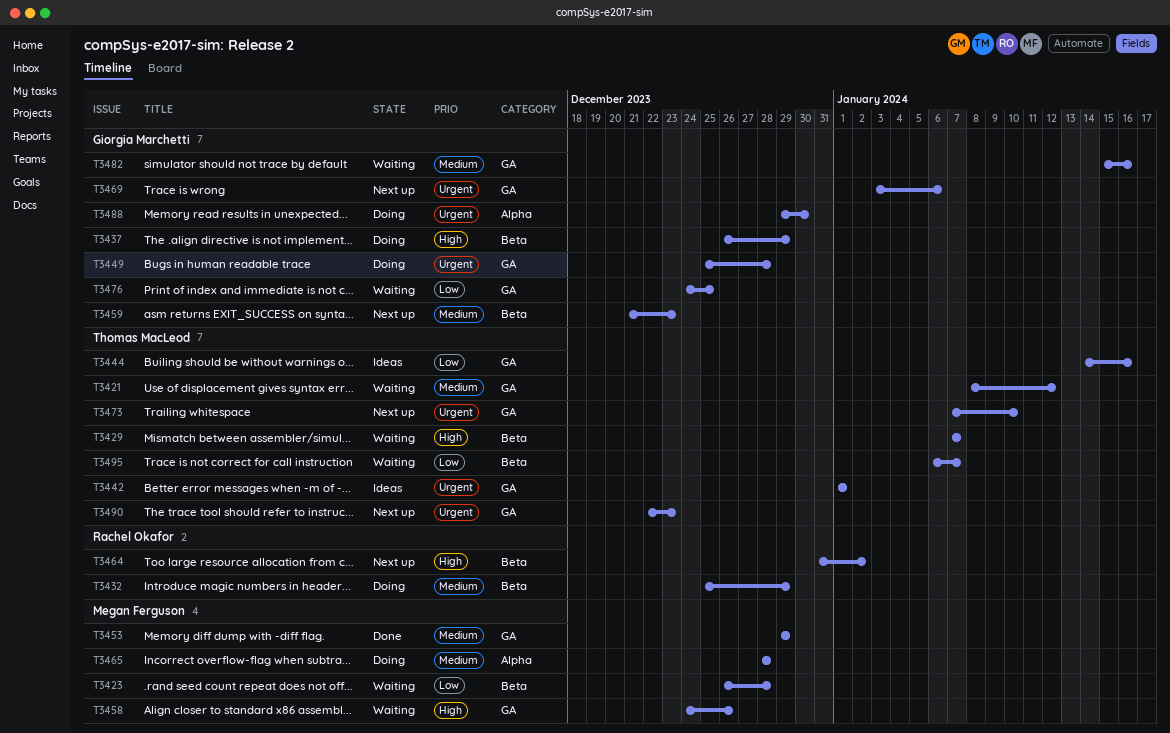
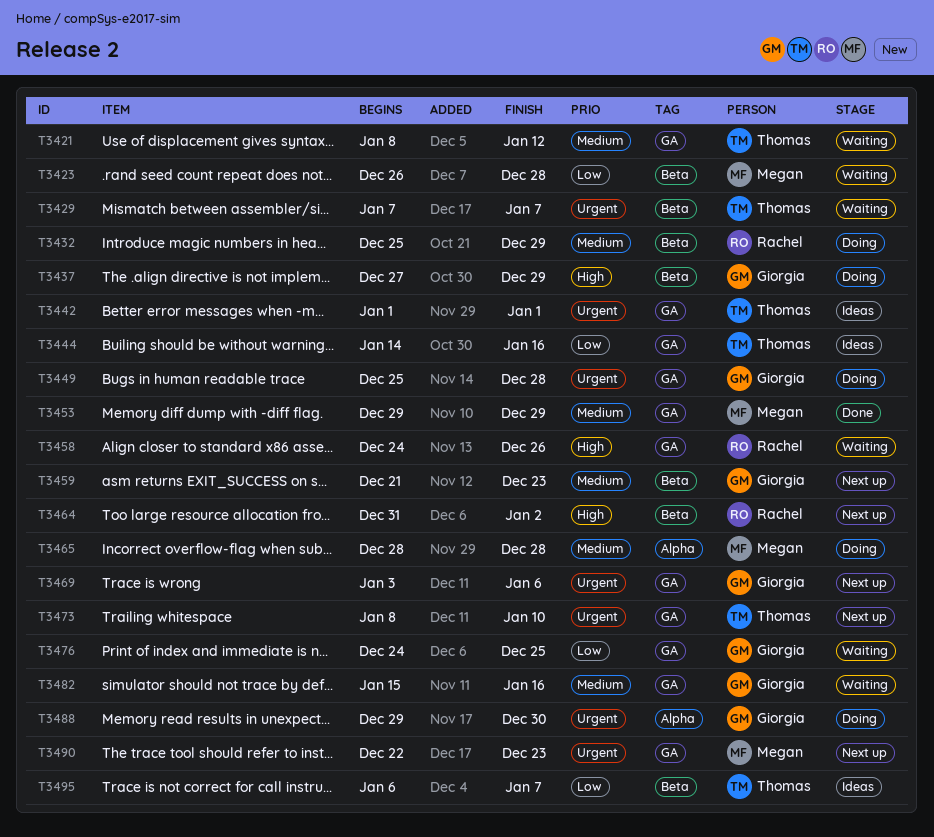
T3429, priority: High -> Urgent
T3437, start: Dec 26 -> Dec 27
T3458, owner: Megan Ferguson -> Rachel Okafor
T3473, start: Jan 7 -> Jan 8
T3490, owner: Thomas MacLeod -> Megan Ferguson
T3495, status: Waiting -> Ideas

